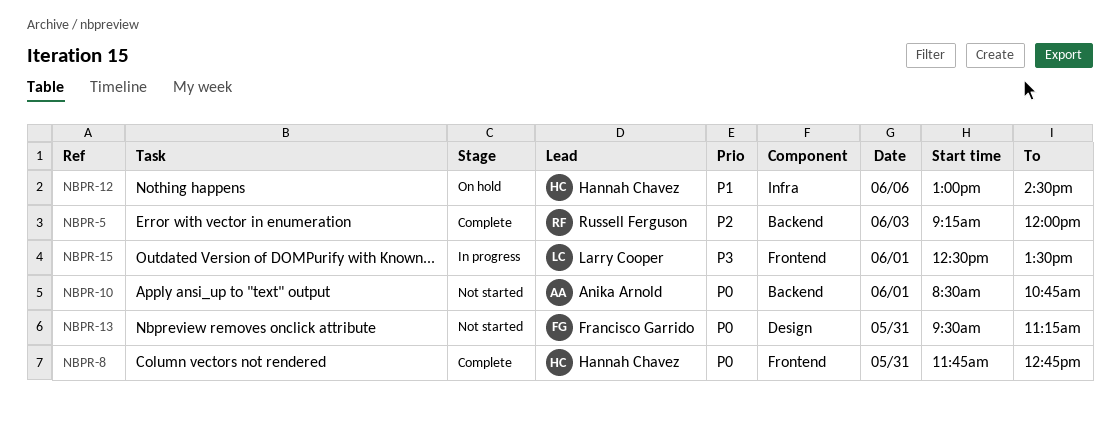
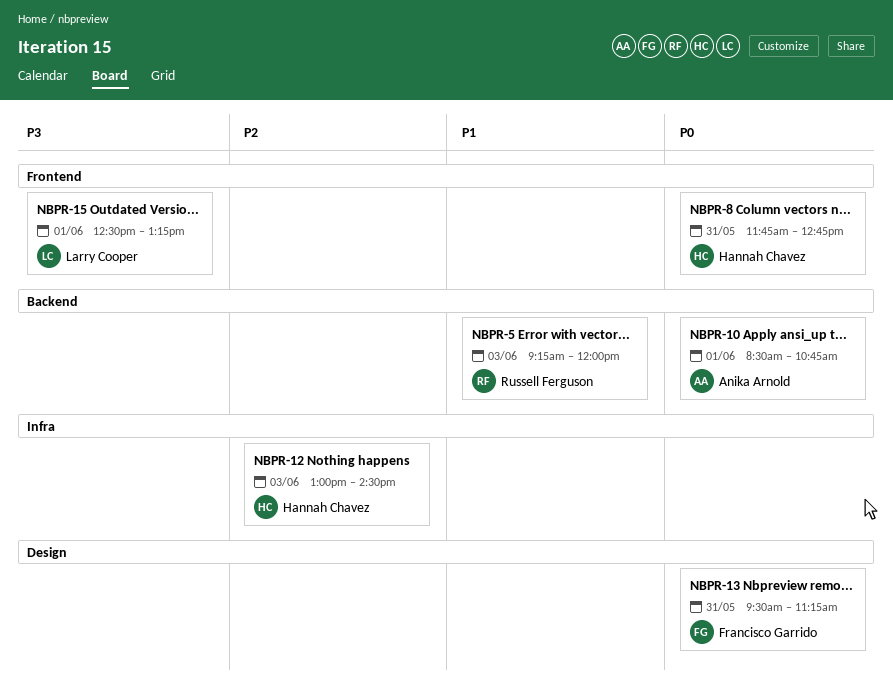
NBPR-5, priority: P2 -> P1
NBPR-12, priority: P1 -> P2
NBPR-12, day: Jun 6 -> Jun 3
NBPR-15, ends: 13:30 -> 13:15

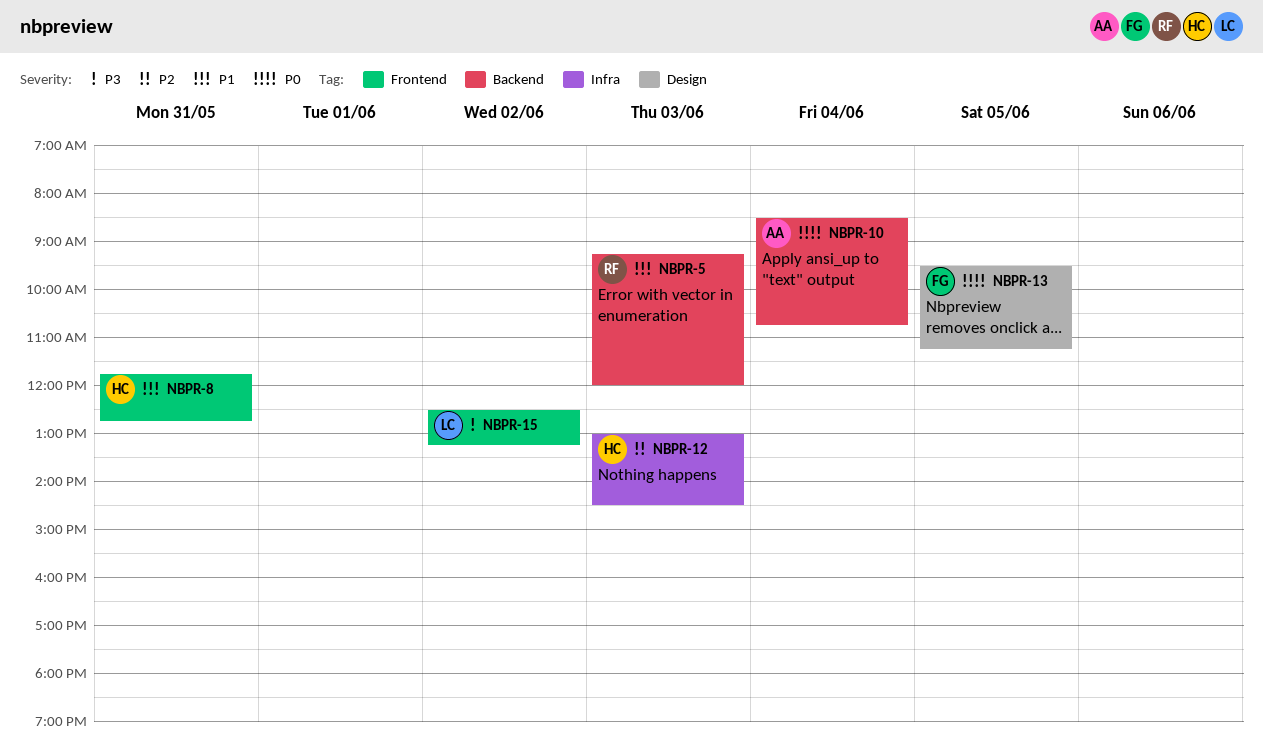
NBPR-8, priority: P0 -> P1
NBPR-10, day: Jun 1 -> Jun 4
NBPR-13, day: May 31 -> Jun 5
NBPR-15, day: Jun 1 -> Jun 2

